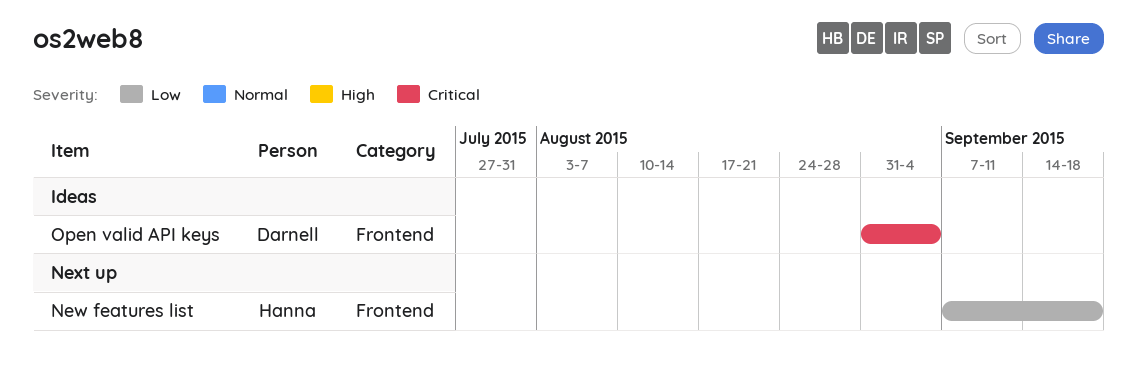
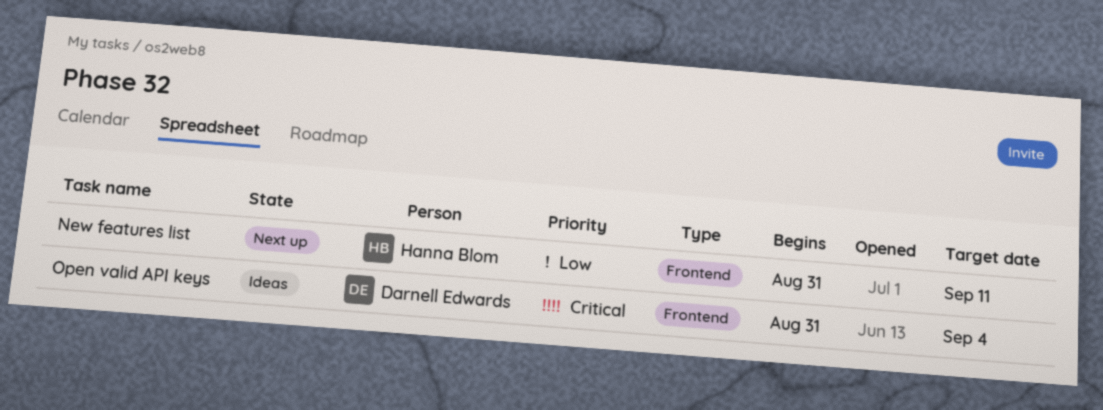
New features list, start: Sep 7 -> Aug 31
New features list, due: Sep 18 -> Sep 11

